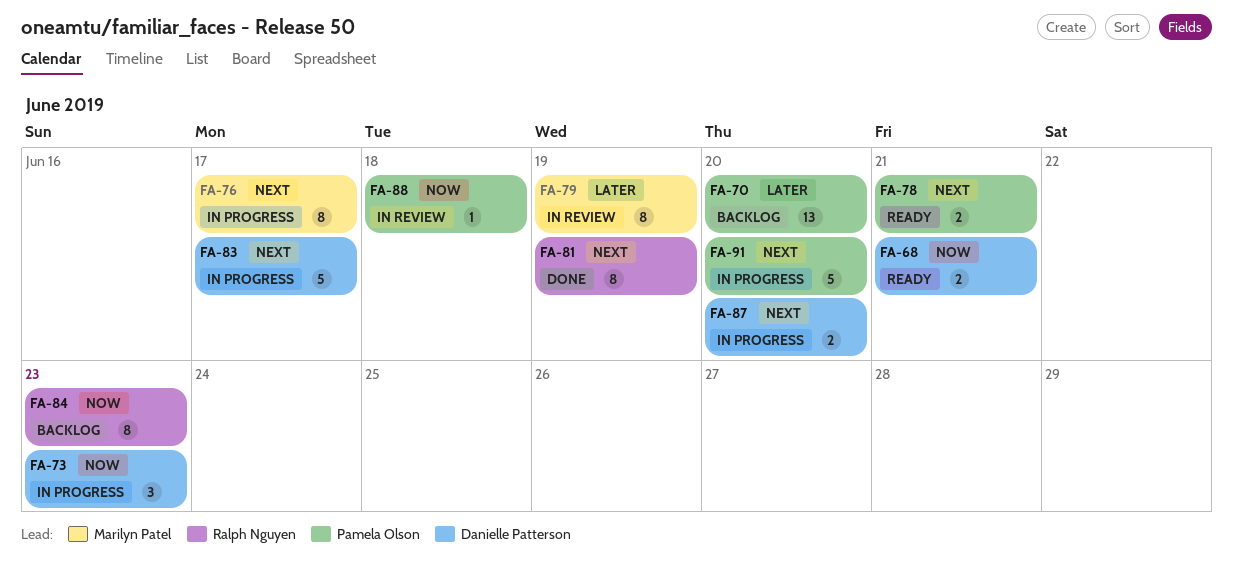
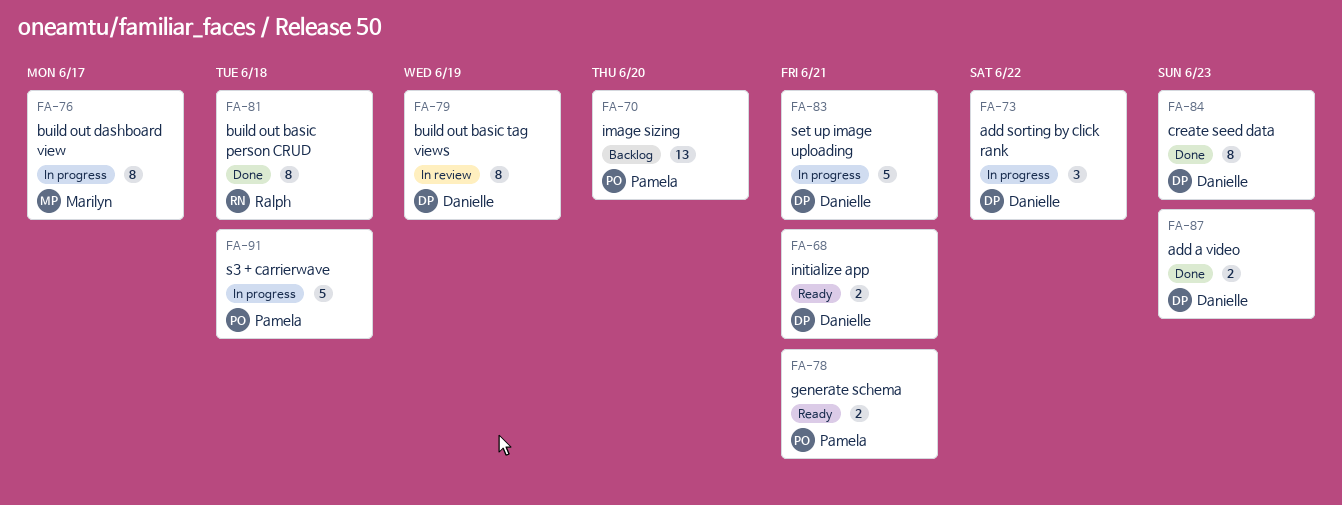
FA-73, due: Jun 23 -> Jun 22
FA-79, owner: Marilyn Patel -> Danielle Patterson
FA-81, due: Jun 19 -> Jun 18
FA-83, due: Jun 17 -> Jun 21
FA-84, status: Backlog -> Done
FA-84, owner: Ralph Nguyen -> Danielle Patterson
FA-87, status: In progress -> Done
FA-87, due: Jun 20 -> Jun 23
FA-88: present -> none
FA-91, due: Jun 20 -> Jun 18

